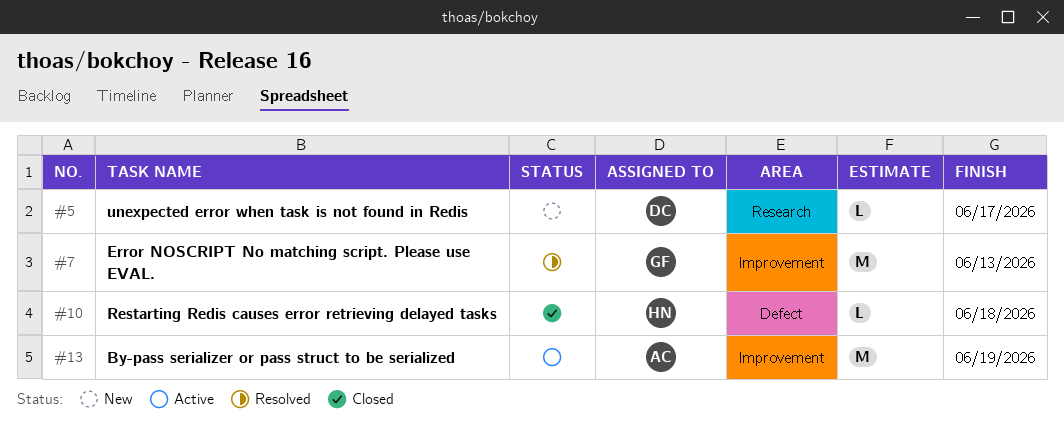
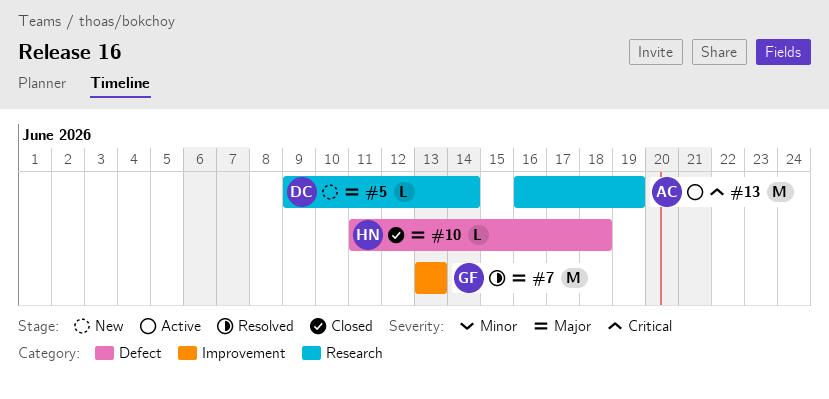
#5, due: Jun 17 -> Jun 14
#13, label: Improvement -> Research

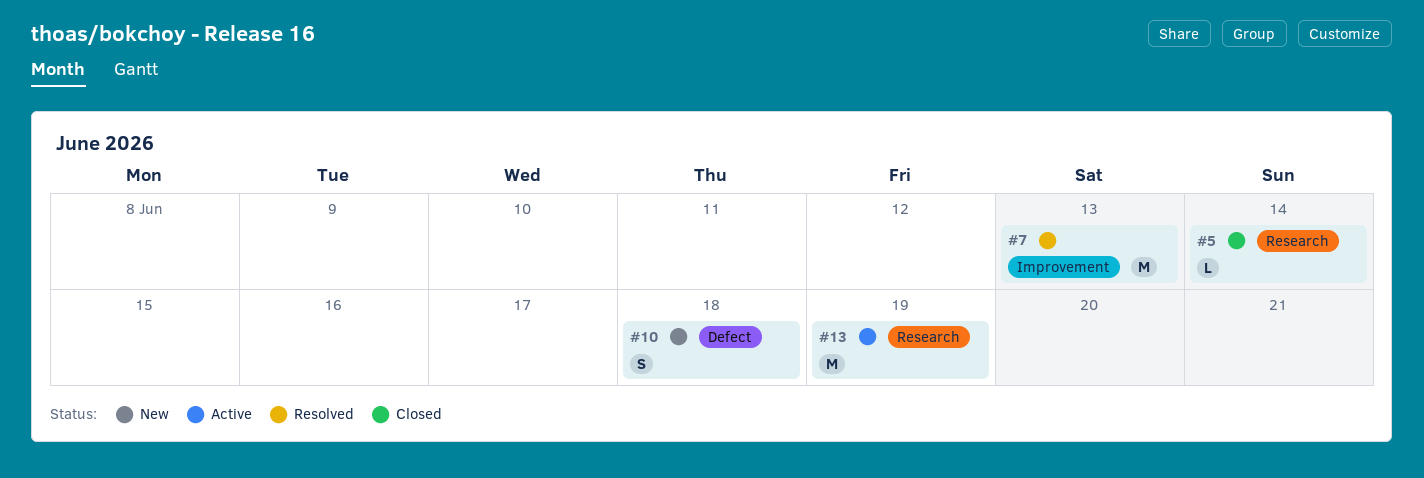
#5, status: New -> Closed
#10, status: Closed -> New
#10, estimate: L -> S

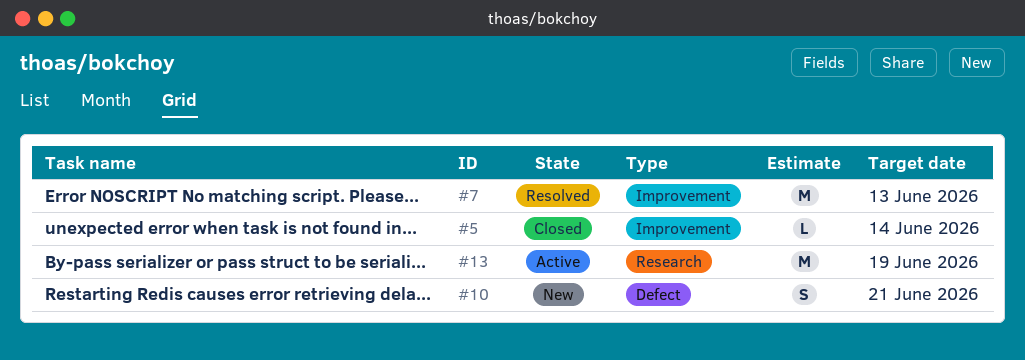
#5, label: Research -> Improvement
#10, due: Jun 18 -> Jun 21

